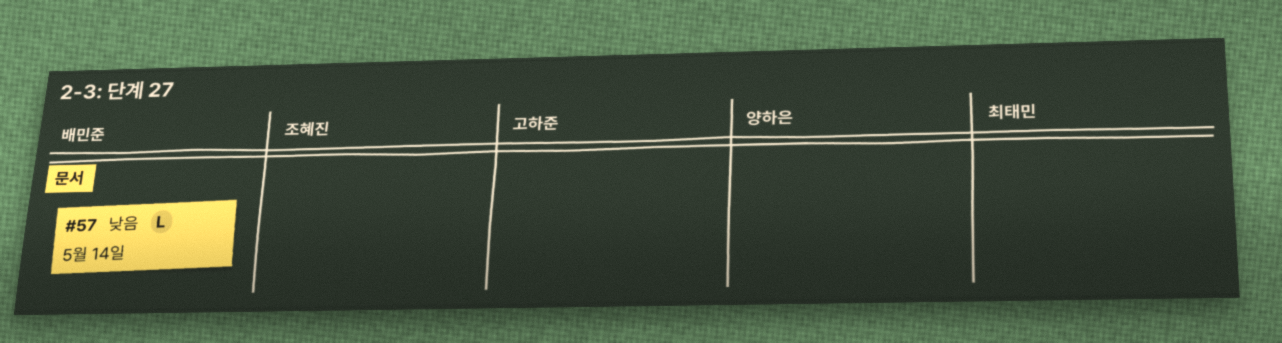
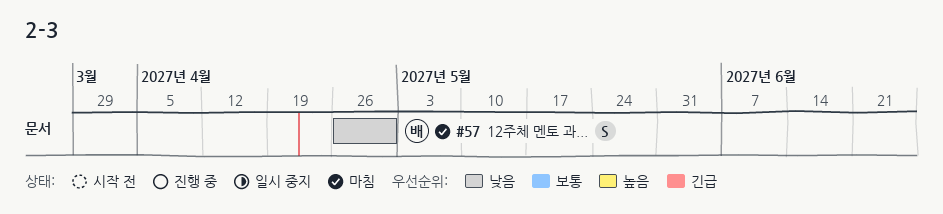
#57, estimate: L -> S
#57, due: May 14 -> Apr 30

